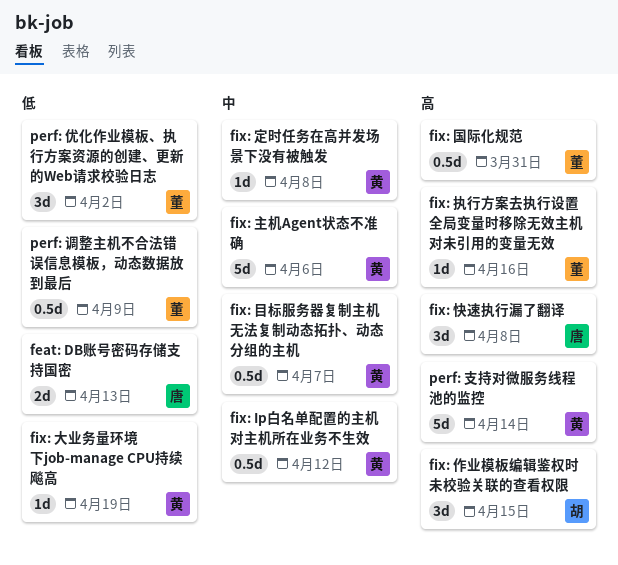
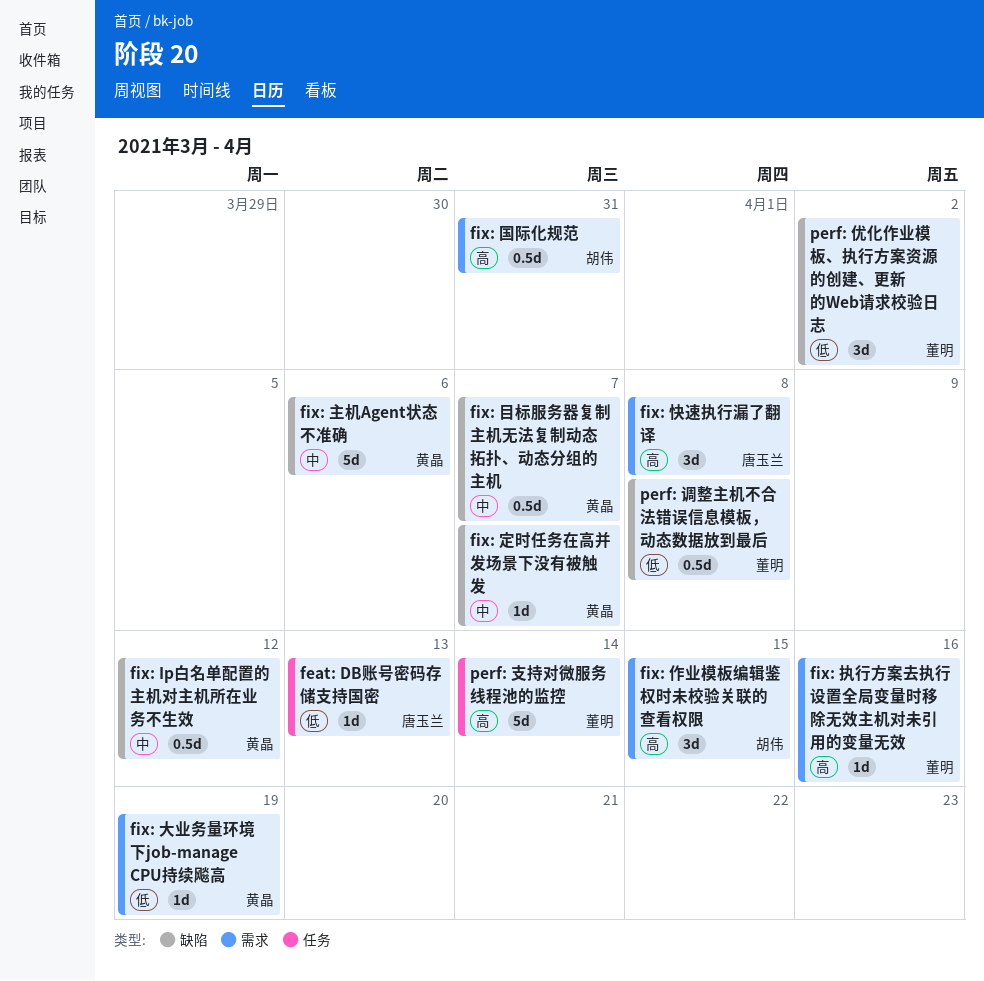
feat: DB账号密码存储支持国密, estimate: 2d -> 1d
fix: 国际化规范, owner: 董明 -> 胡伟
fix: 定时任务在高并发场景下没有被触发, due: Apr 8 -> Apr 7
perf: 支持对微服务线程池的监控, owner: 黄晶 -> 董明
perf: 调整主机不合法错误信息模板，动态数据放到最后, due: Apr 9 -> Apr 8

